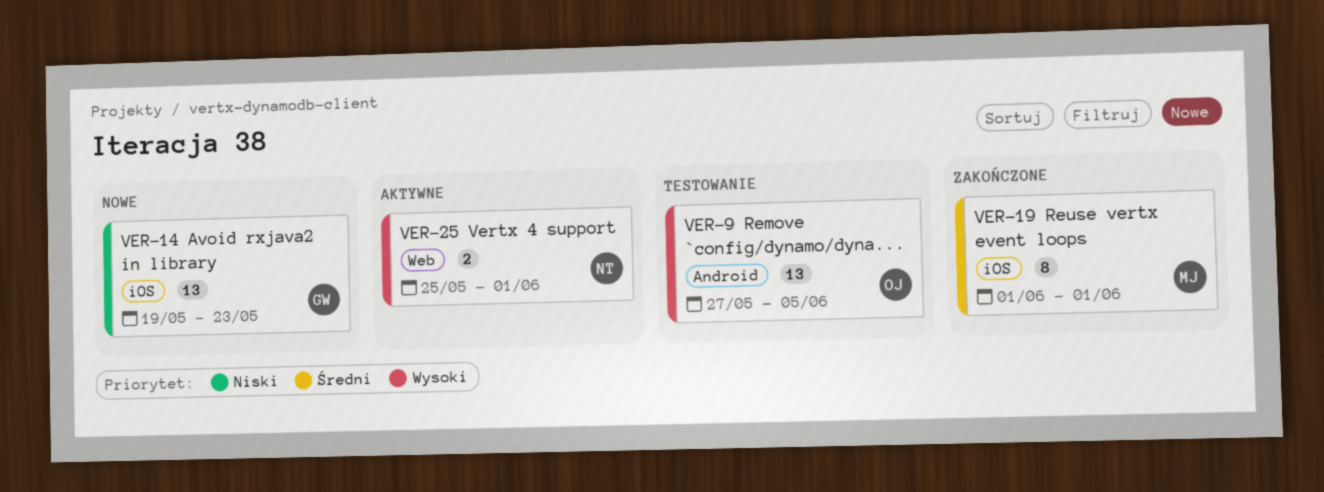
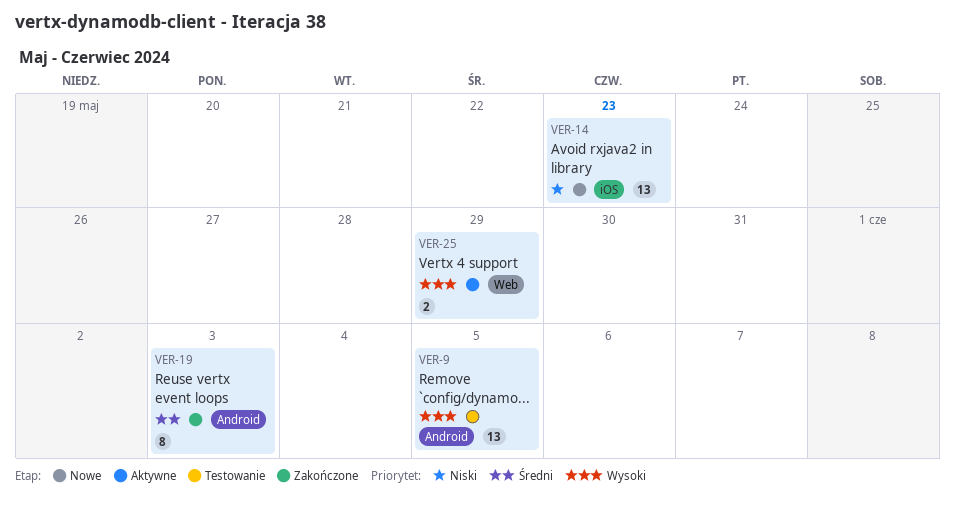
VER-19, label: iOS -> Android
VER-19, due: Jun 1 -> Jun 3
VER-25, due: Jun 1 -> May 29

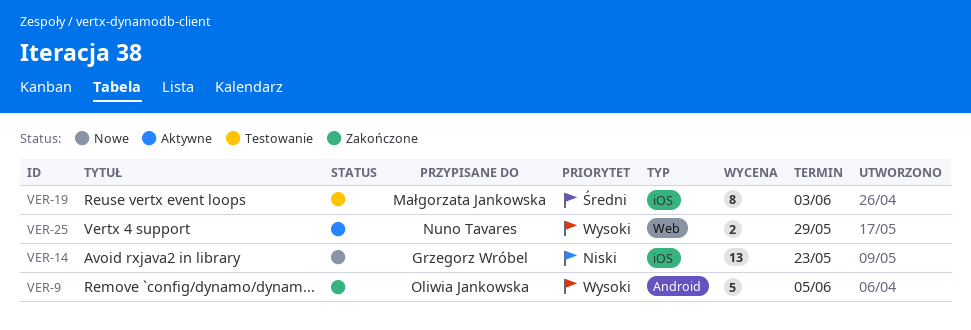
VER-9, status: Testowanie -> Zakończone
VER-9, estimate: 13 -> 5
VER-19, status: Zakończone -> Testowanie
VER-19, label: Android -> iOS

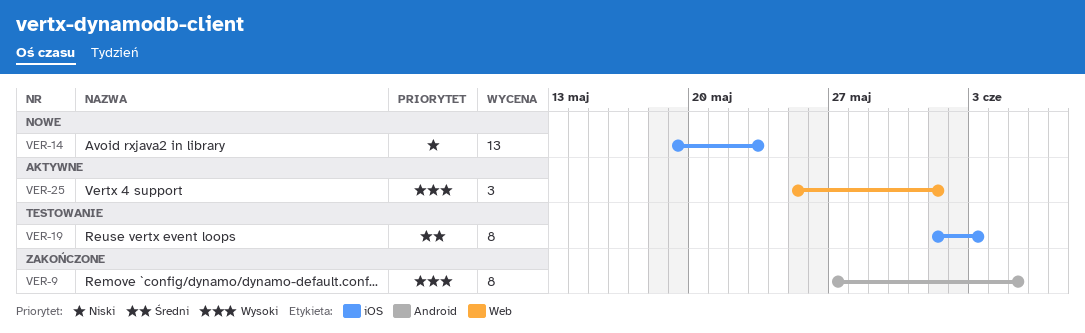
VER-9, estimate: 5 -> 8
VER-25, estimate: 2 -> 3
VER-25, due: May 29 -> Jun 1

